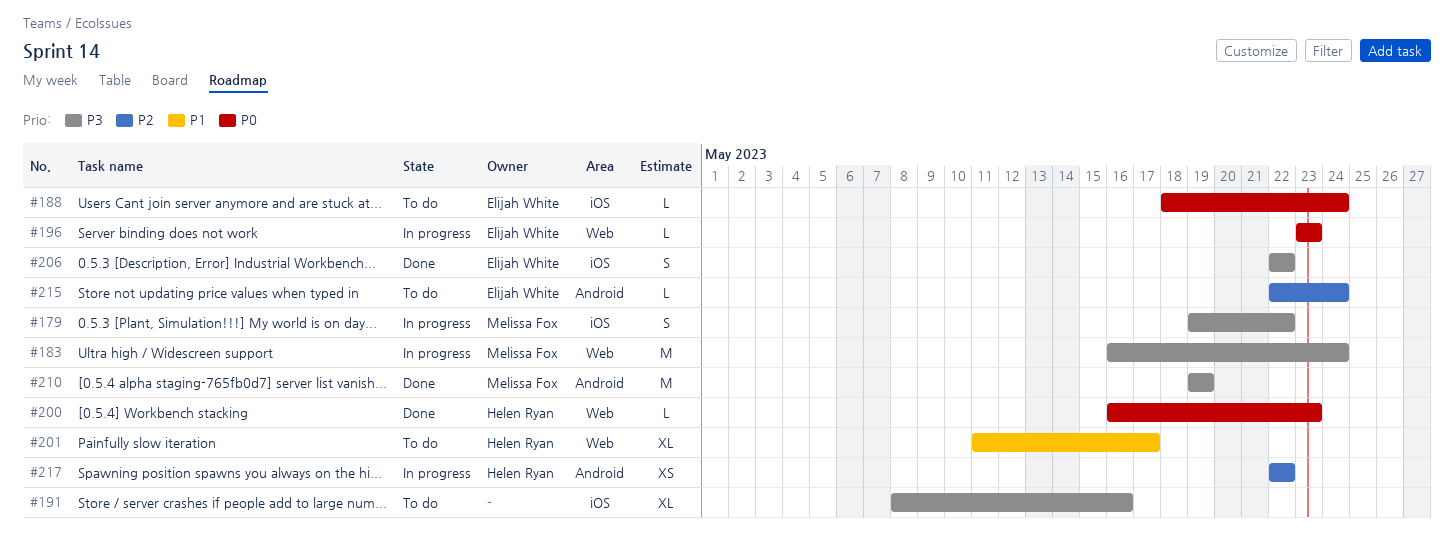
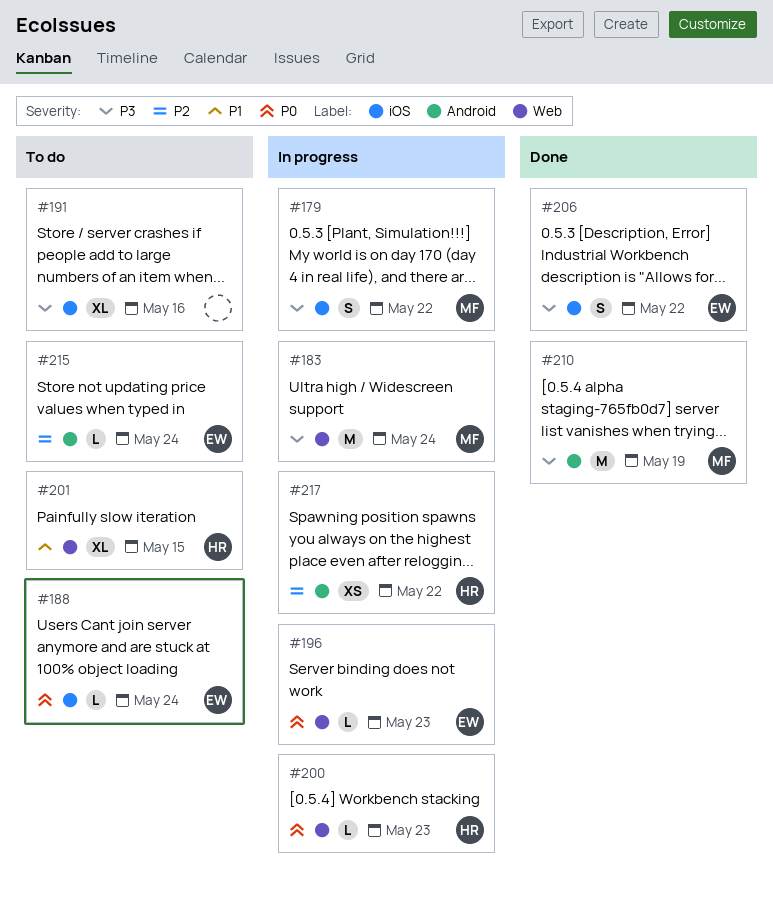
#200, status: Done -> In progress
#201, due: May 17 -> May 15

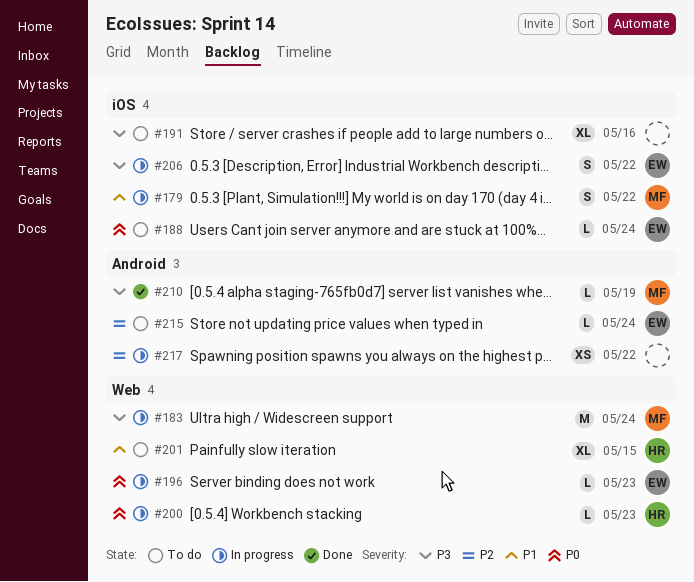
#179, priority: P3 -> P1
#206, status: Done -> In progress
#210, estimate: M -> L
#217, owner: HR -> none

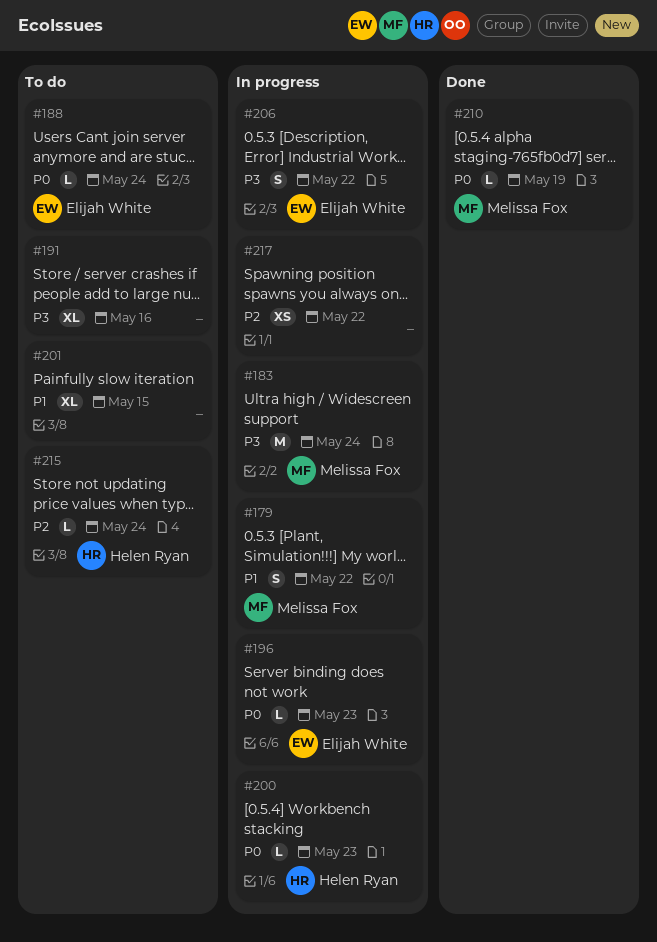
#201, owner: Helen Ryan -> none
#210, priority: P3 -> P0
#215, owner: Elijah White -> Helen Ryan

